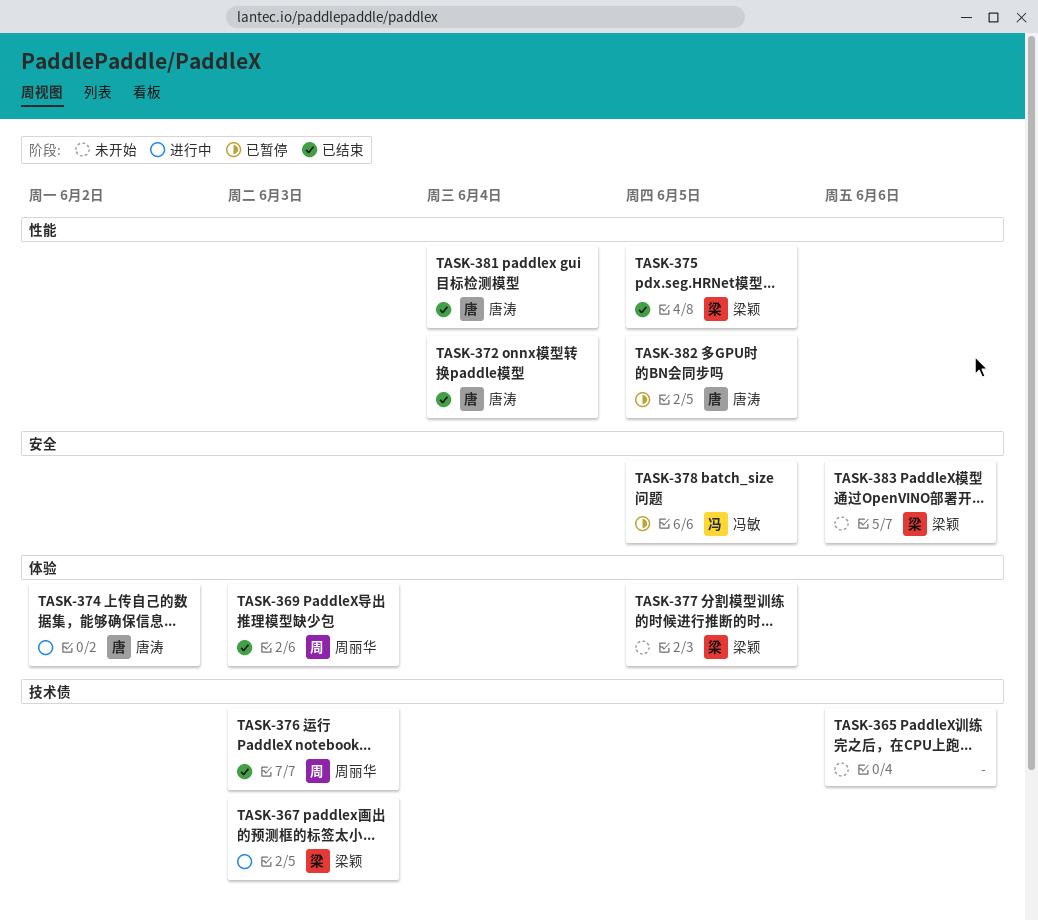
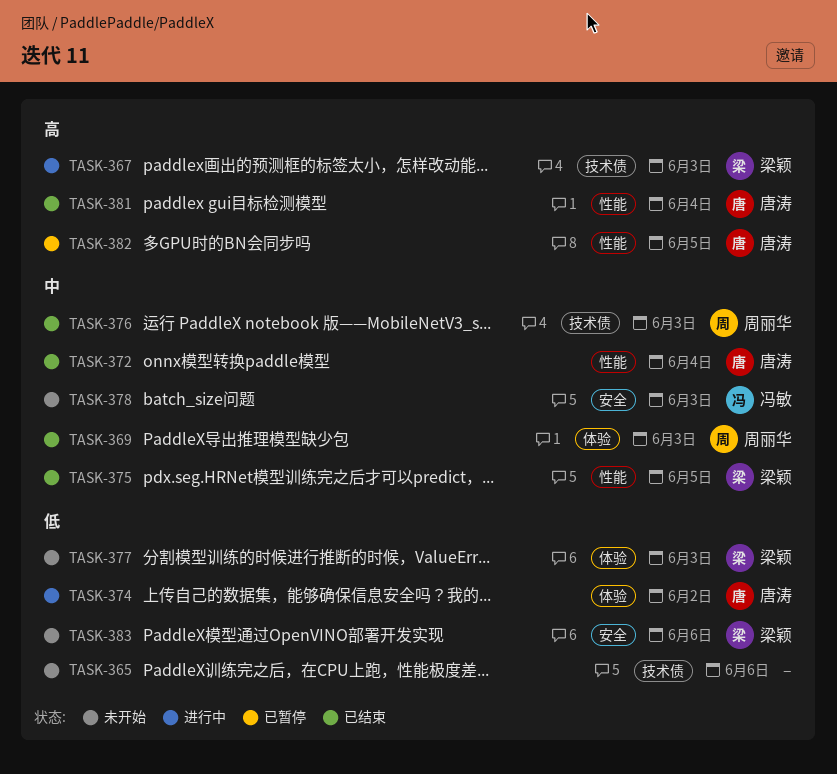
TASK-377, due: Jun 5 -> Jun 3
TASK-378, status: 已暂停 -> 未开始
TASK-378, due: Jun 5 -> Jun 3

